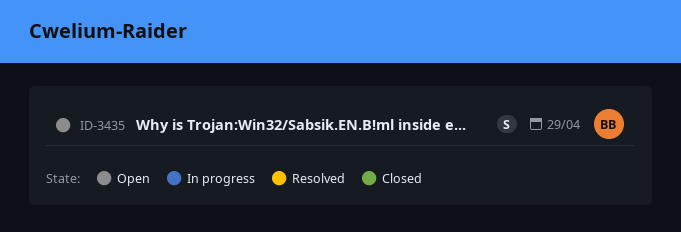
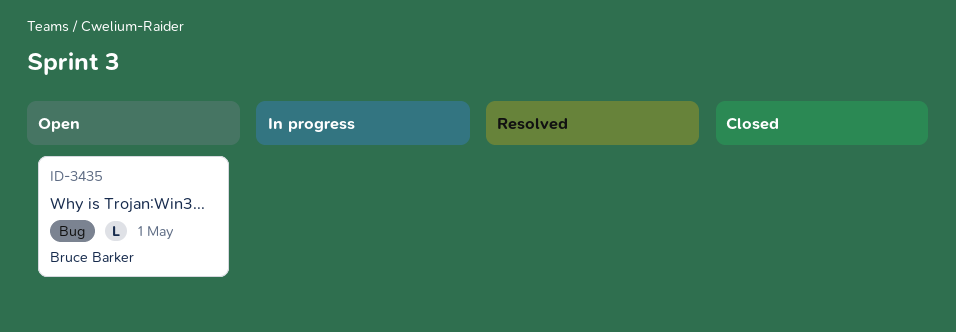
ID-3435, estimate: S -> L
ID-3435, due: Apr 29 -> May 1

